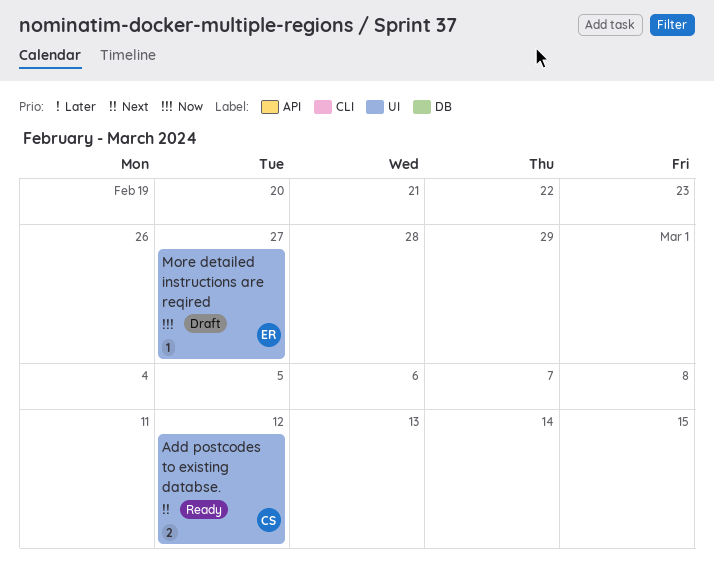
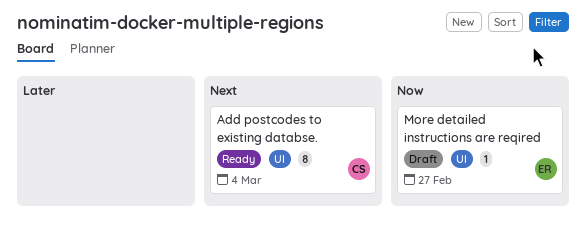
Add postcodes to existing databse., estimate: 2 -> 8
Add postcodes to existing databse., due: Mar 12 -> Mar 4

